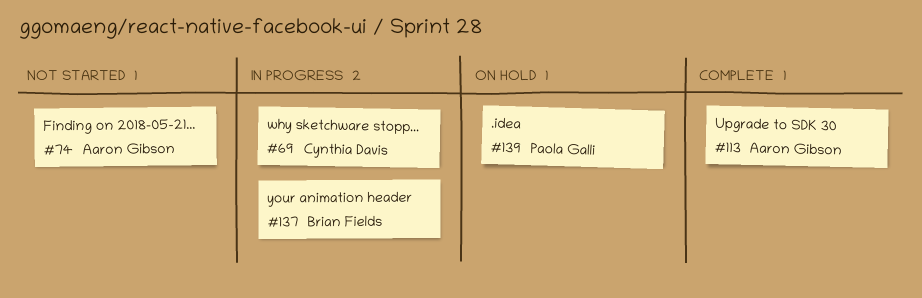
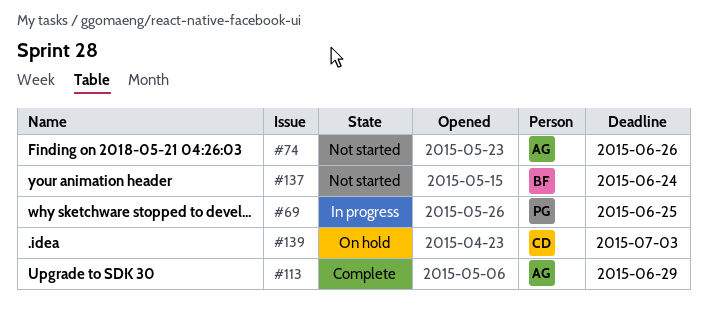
#69, owner: Cynthia Davis -> Paola Galli
#137, status: In progress -> Not started
#139, owner: Paola Galli -> Cynthia Davis

